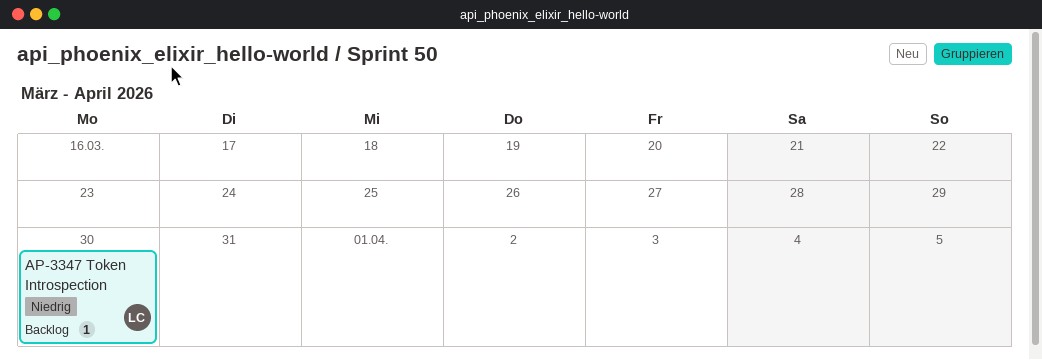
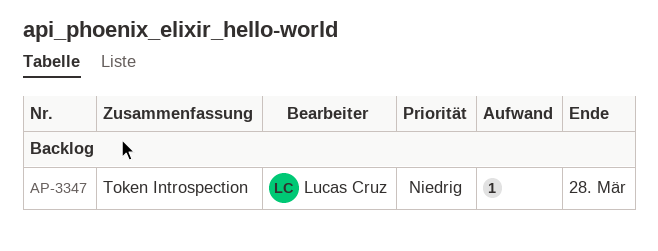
AP-3347, due: Mar 30 -> Mar 28

